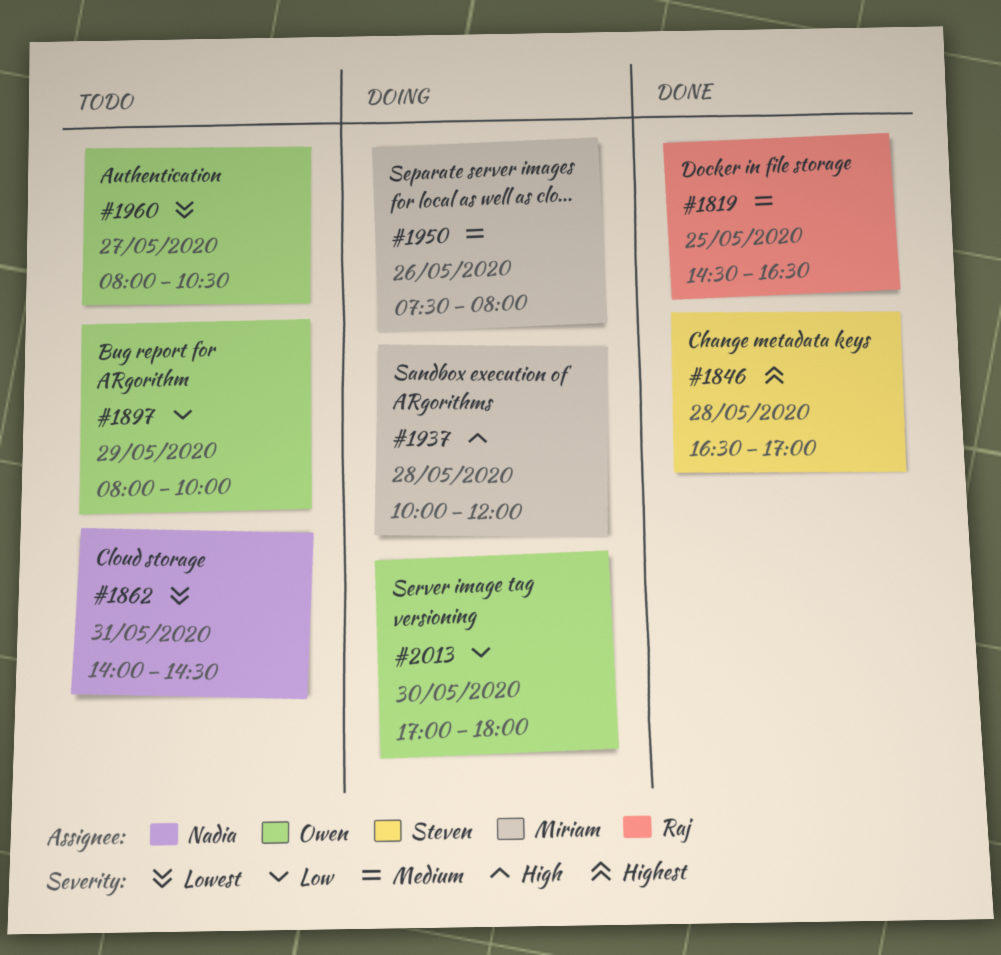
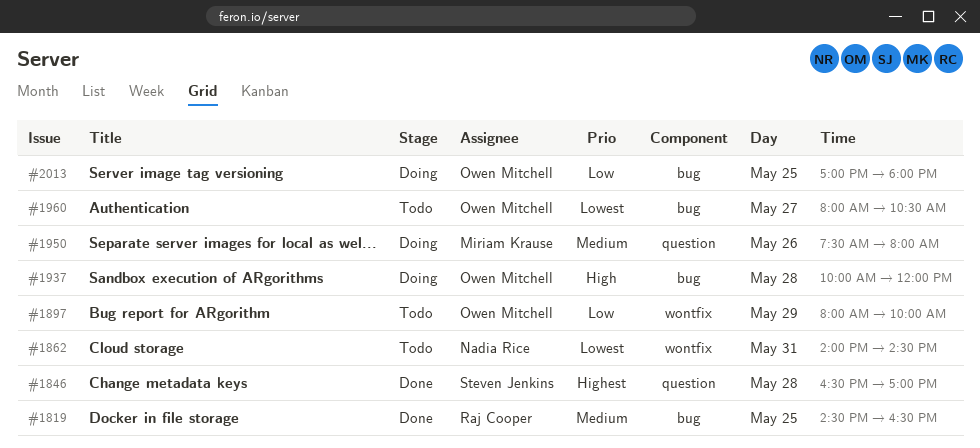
#1937, owner: Miriam Krause -> Owen Mitchell
#2013, day: May 30 -> May 25

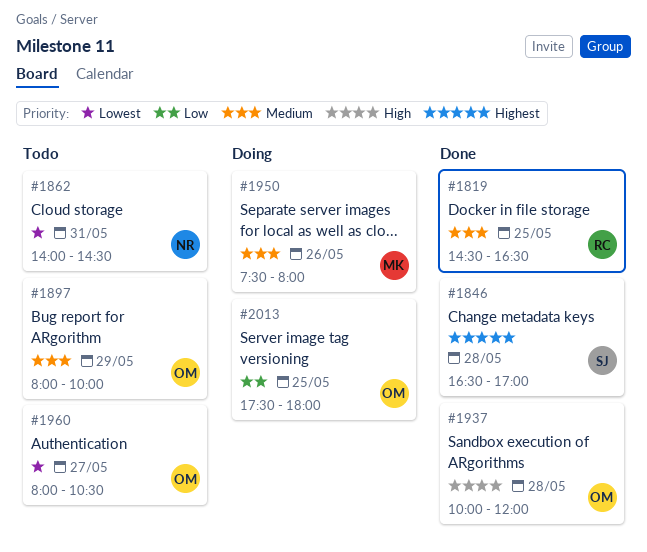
#1897, priority: Low -> Medium
#1937, status: Doing -> Done
#2013, begins: 17:00 -> 17:30

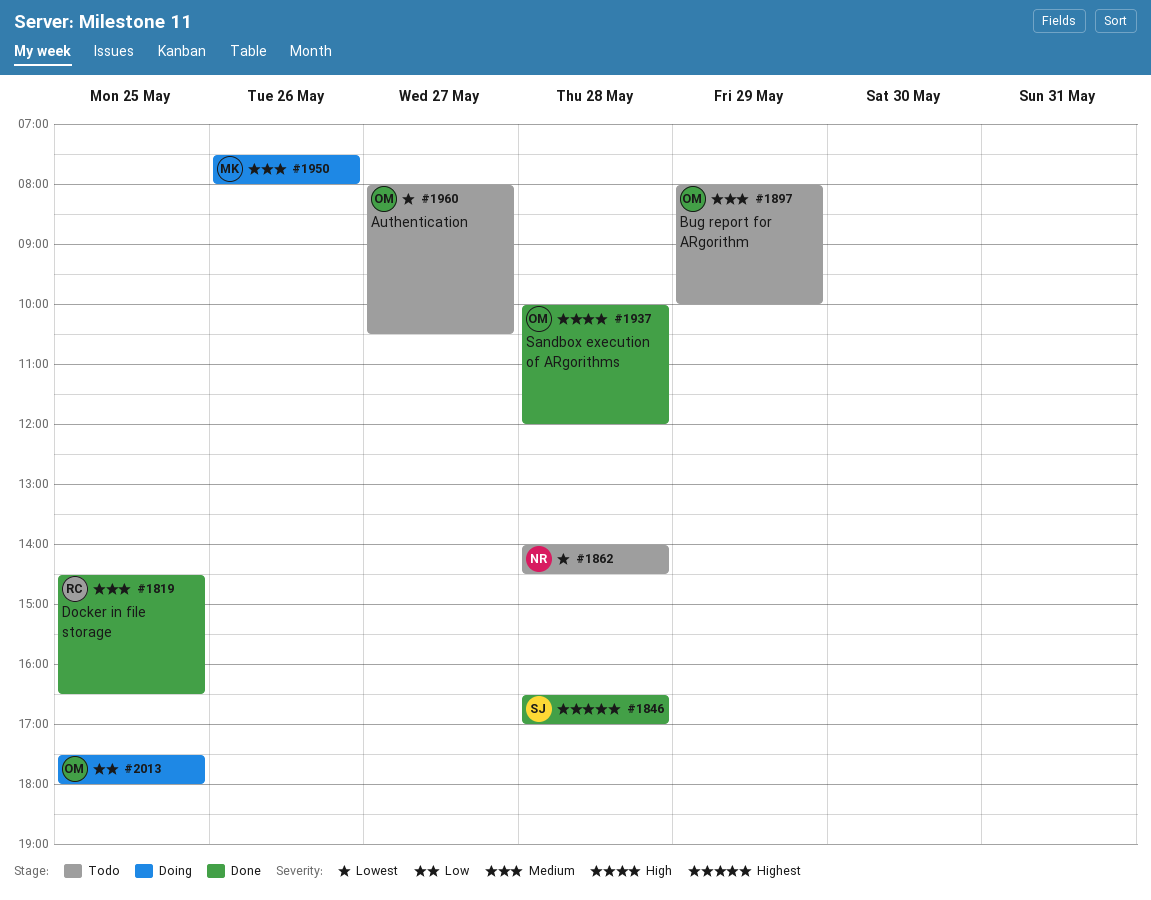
#1862, day: May 31 -> May 28

